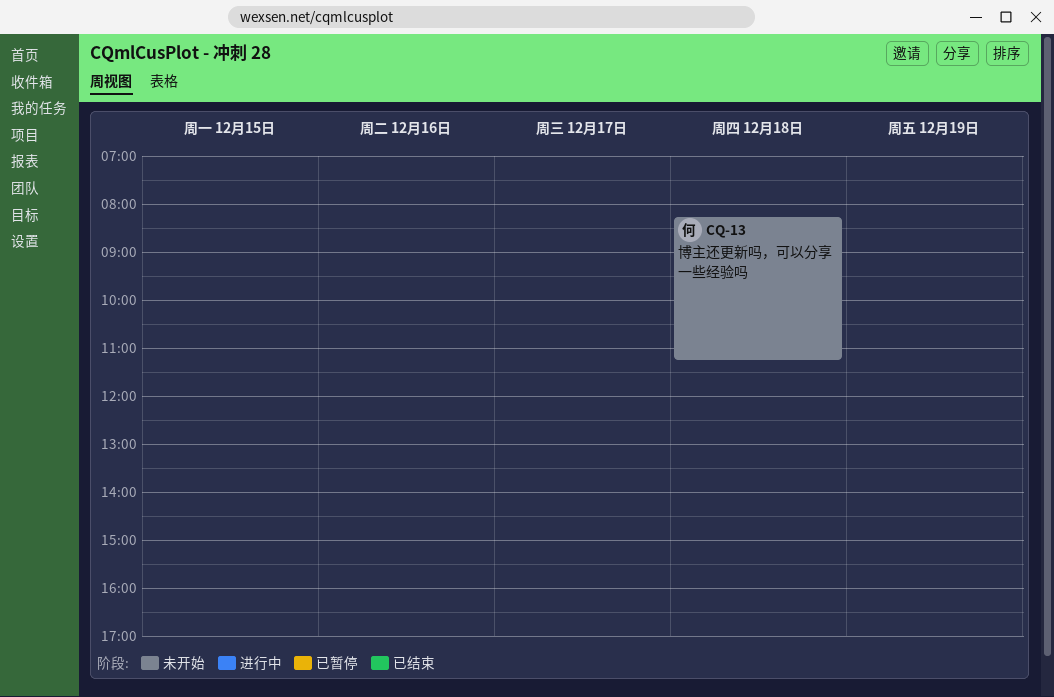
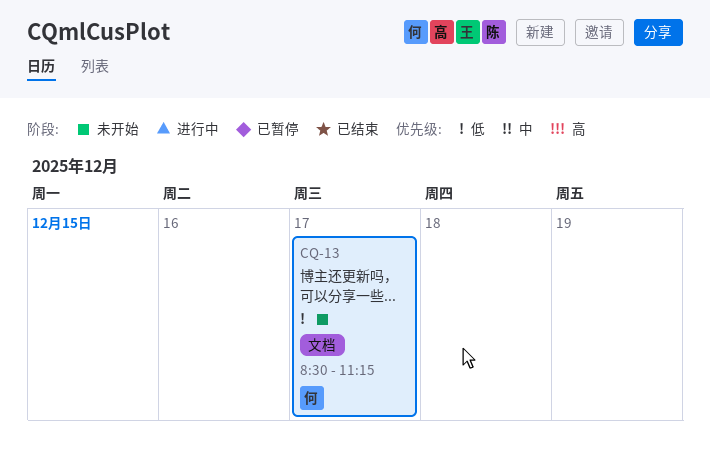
CQ-13, day: Dec 18 -> Dec 17
CQ-13, begins: 08:15 -> 08:30

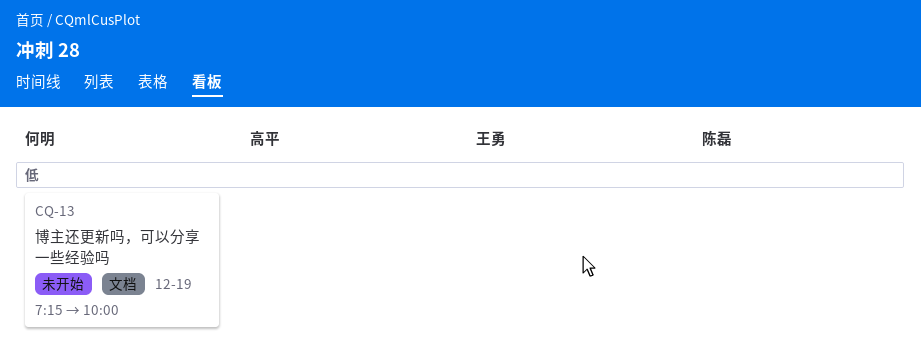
CQ-13, day: Dec 17 -> Dec 19
CQ-13, begins: 08:30 -> 07:15
CQ-13, ends: 11:15 -> 10:00

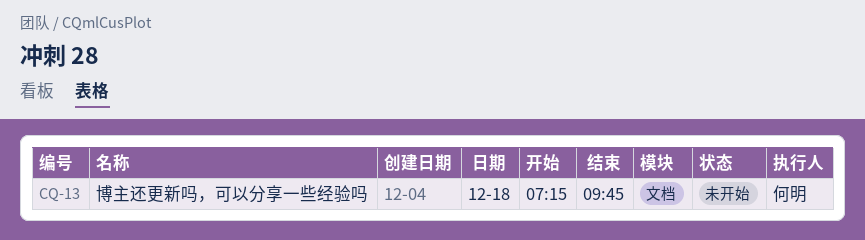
CQ-13, day: Dec 19 -> Dec 18
CQ-13, ends: 10:00 -> 09:45

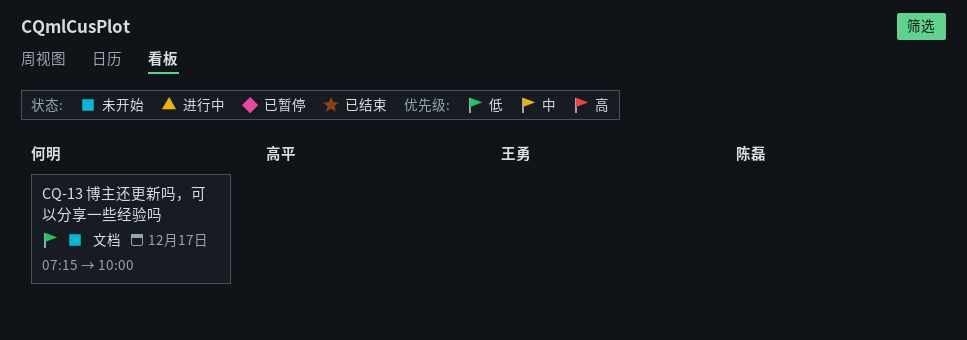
CQ-13, day: Dec 18 -> Dec 17
CQ-13, ends: 09:45 -> 10:00

